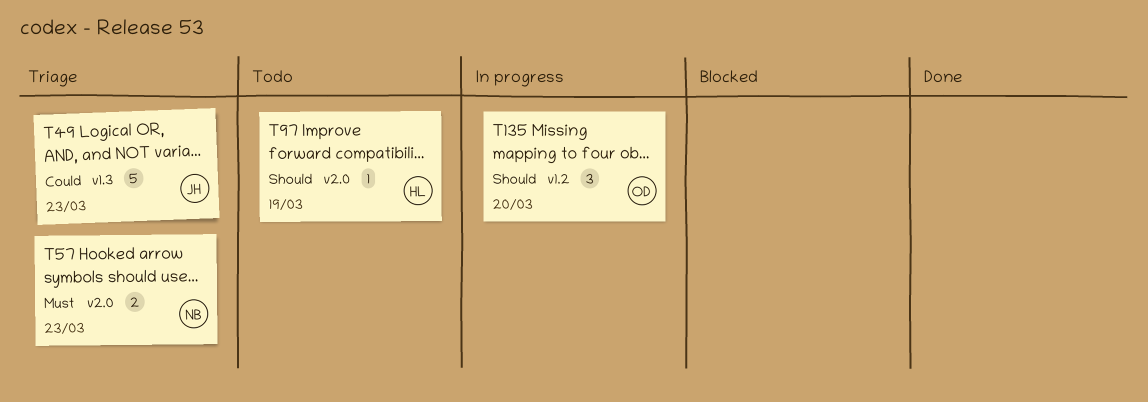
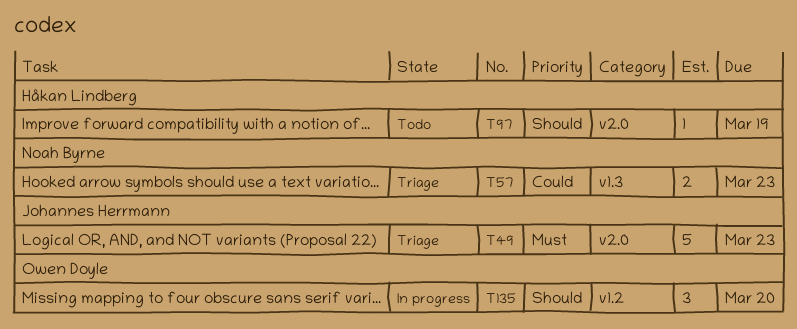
T49, priority: Could -> Must
T49, label: v1.3 -> v2.0
T57, priority: Must -> Could
T57, label: v2.0 -> v1.3

